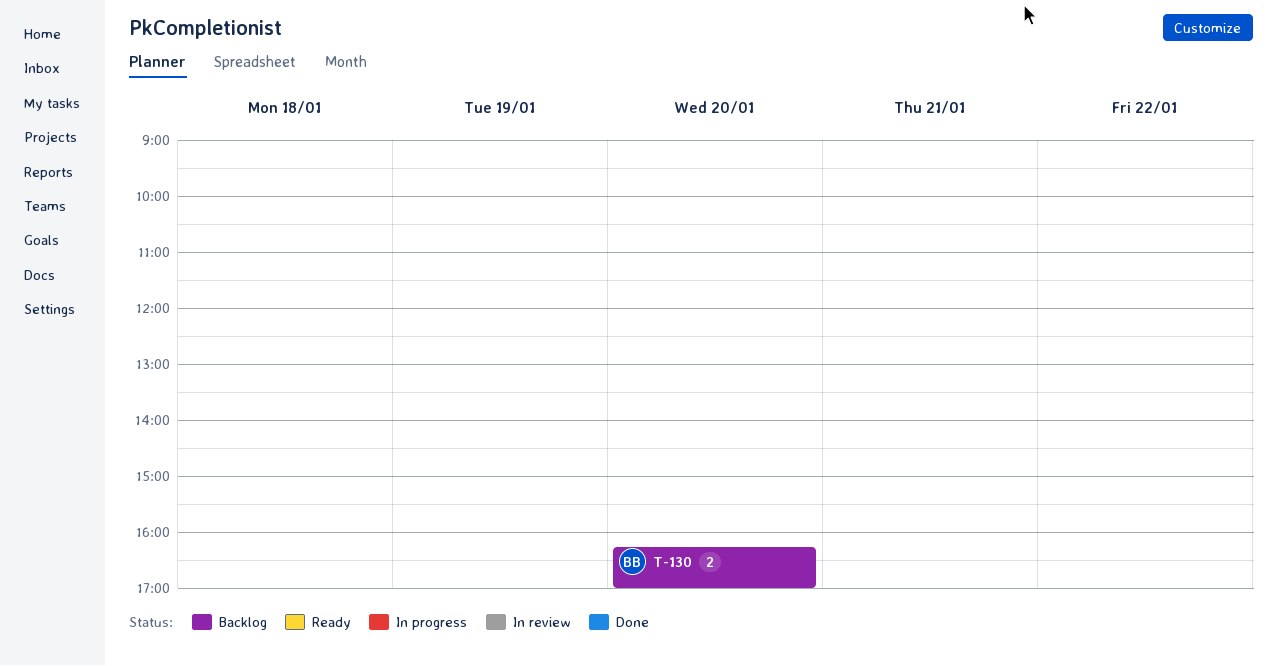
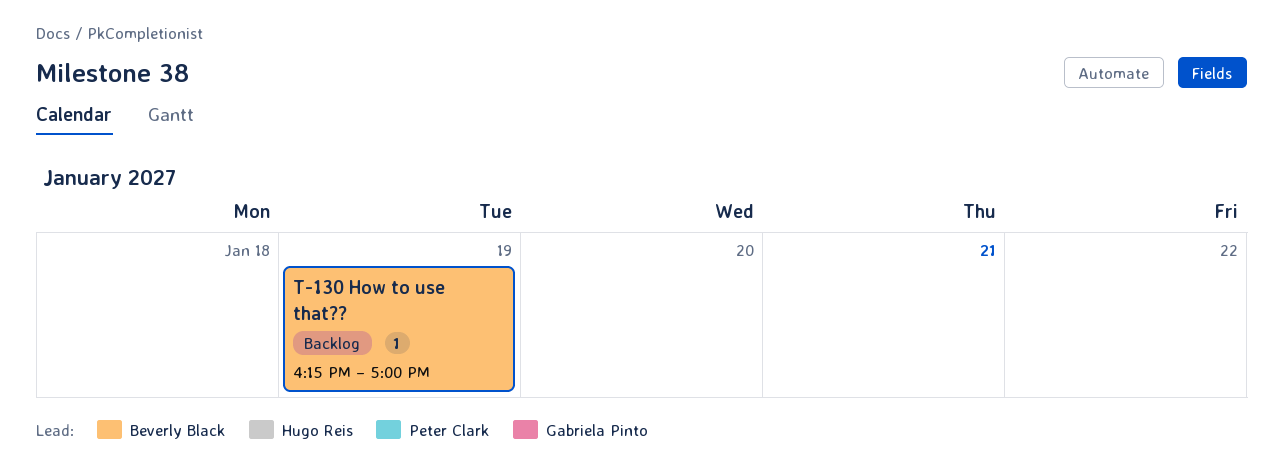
T-130, estimate: 2 -> 1
T-130, day: Jan 20 -> Jan 19

